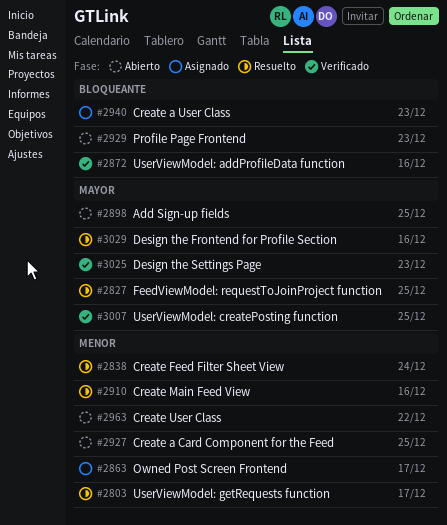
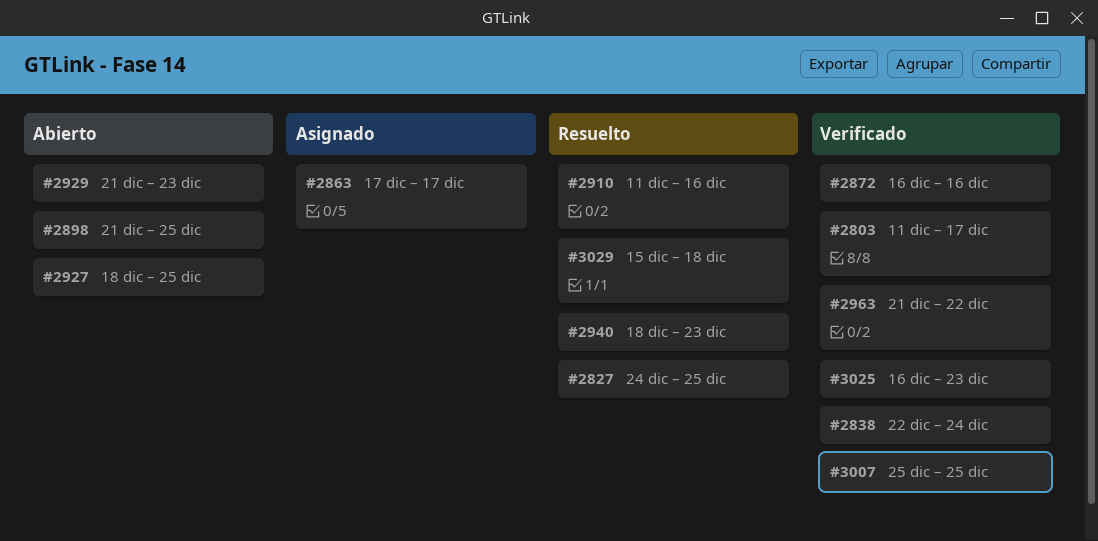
#2803, status: Resuelto -> Verificado
#2838, status: Resuelto -> Verificado
#2940, status: Asignado -> Resuelto
#2963, status: Abierto -> Verificado
#3029, due: Dec 16 -> Dec 18

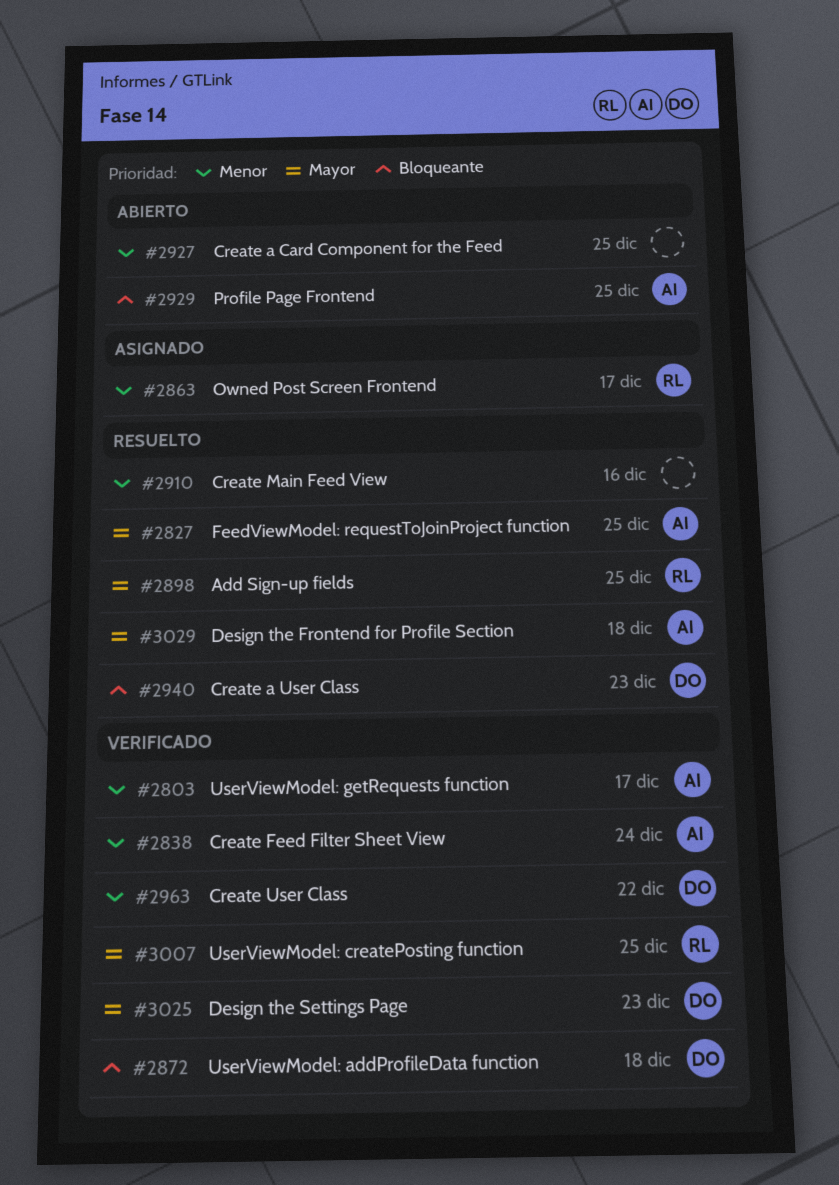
#2872, due: Dec 16 -> Dec 18
#2898, status: Abierto -> Resuelto
#2929, due: Dec 23 -> Dec 25

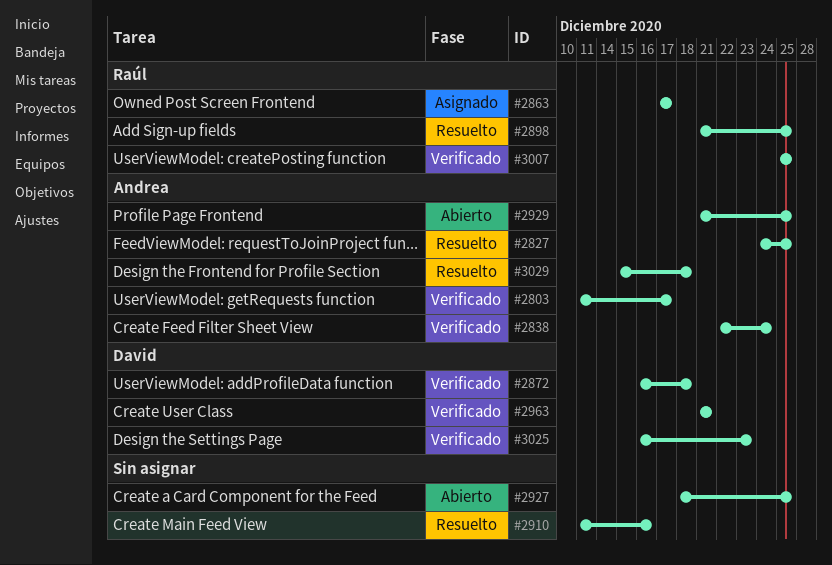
#2940: present -> none
#2963, due: Dec 22 -> Dec 21

